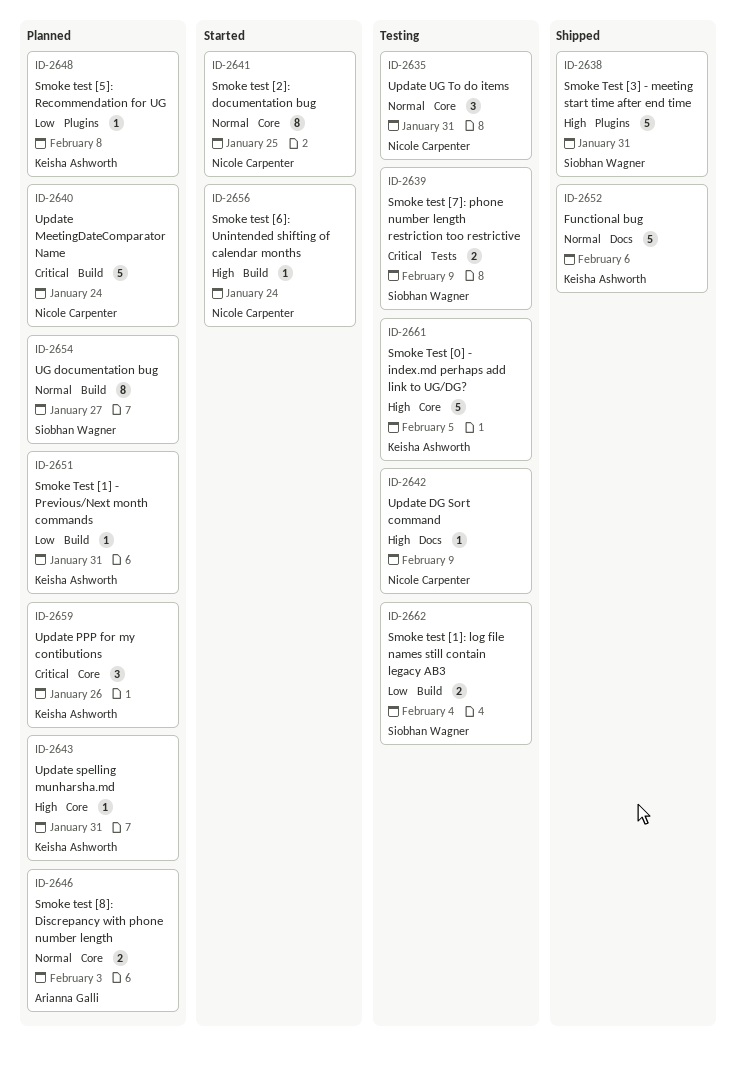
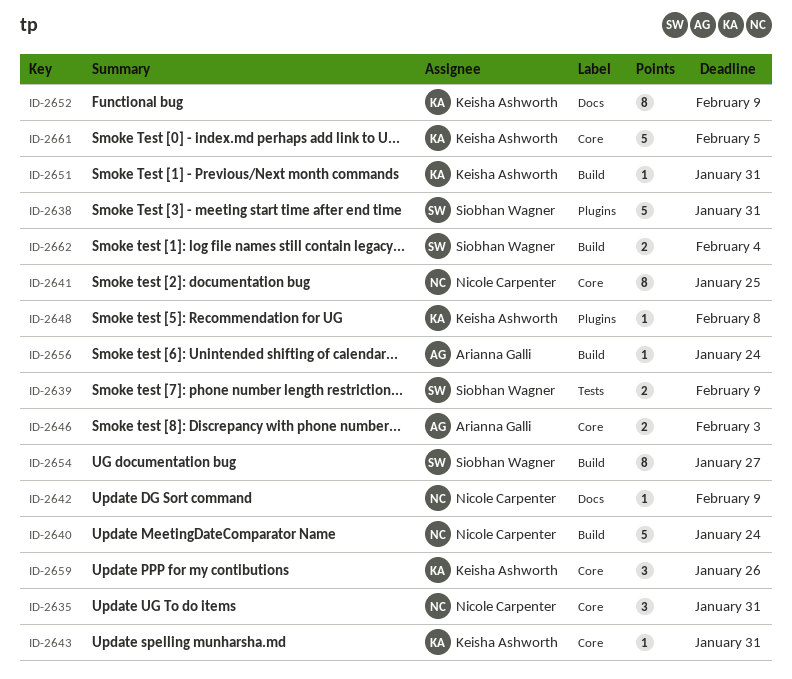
ID-2652, estimate: 5 -> 8
ID-2652, due: Feb 6 -> Feb 9
ID-2656, owner: Nicole Carpenter -> Arianna Galli

